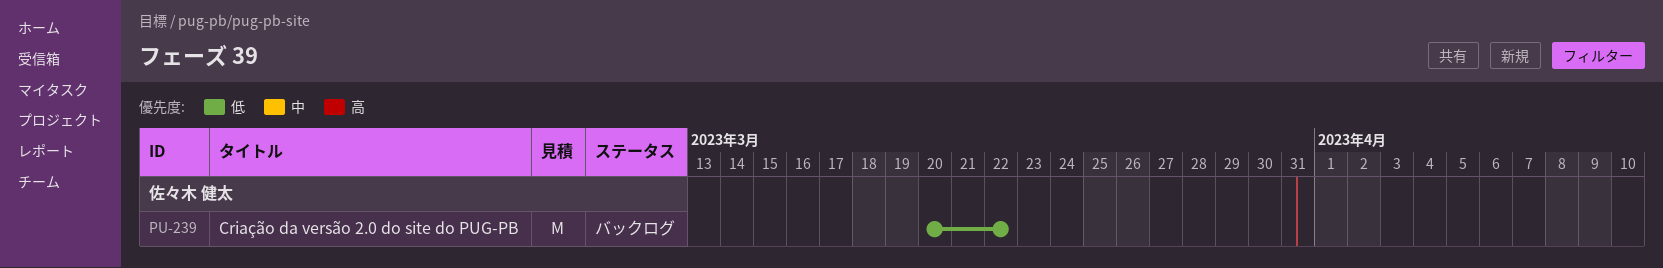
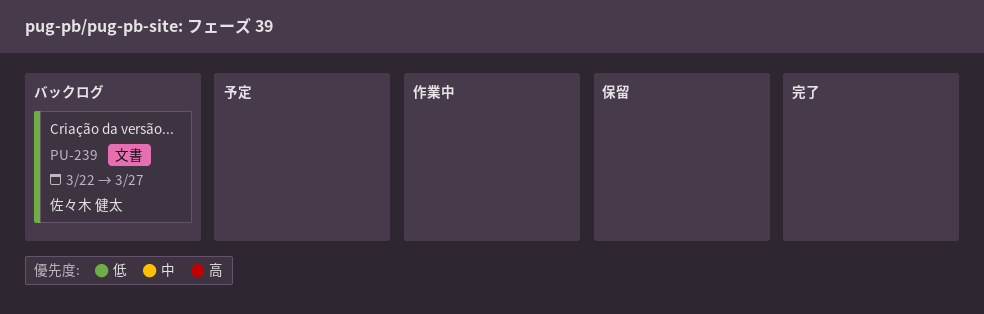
PU-239, start: Mar 20 -> Mar 22
PU-239, due: Mar 22 -> Mar 27

